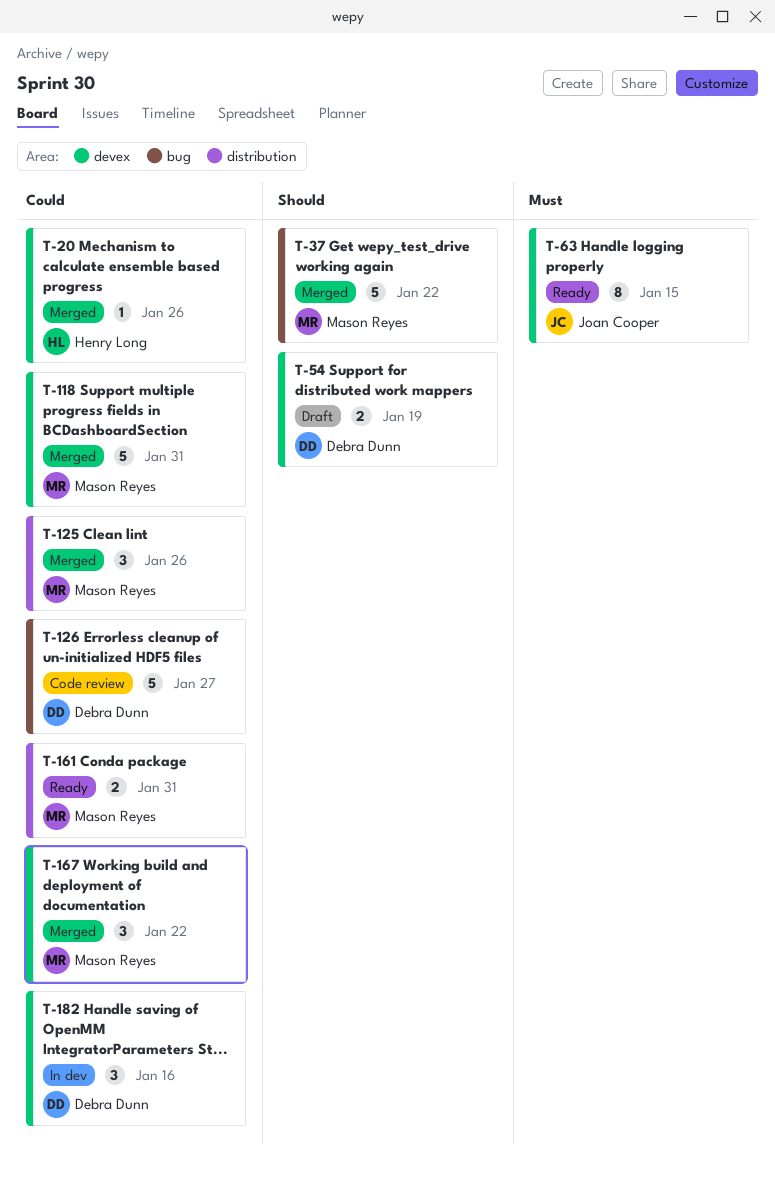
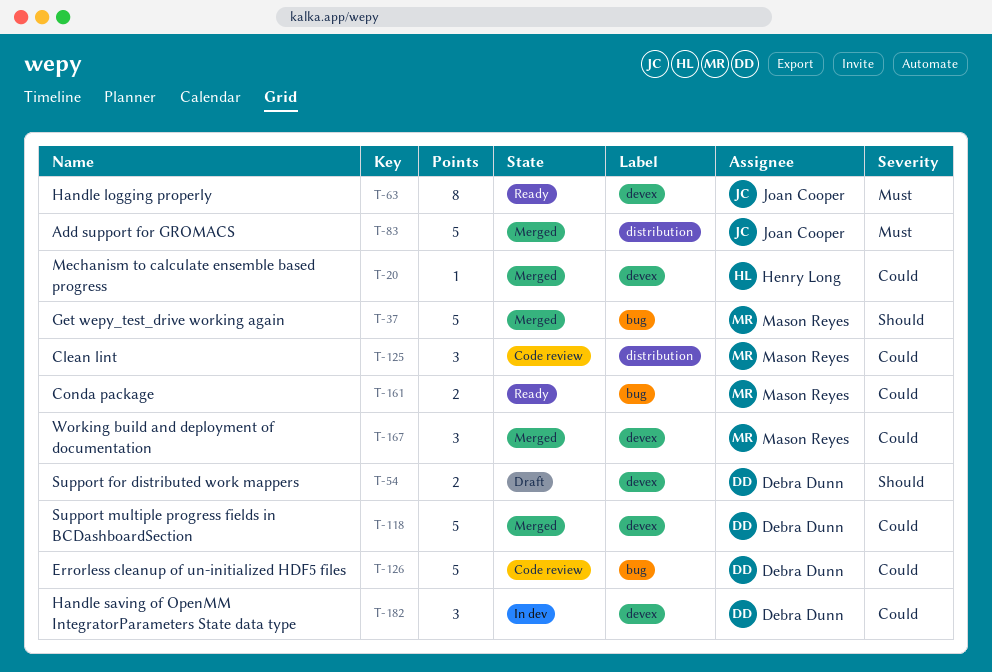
T-83: none -> present
T-118, owner: Mason Reyes -> Debra Dunn
T-125, status: Merged -> Code review
T-161, label: distribution -> bug

